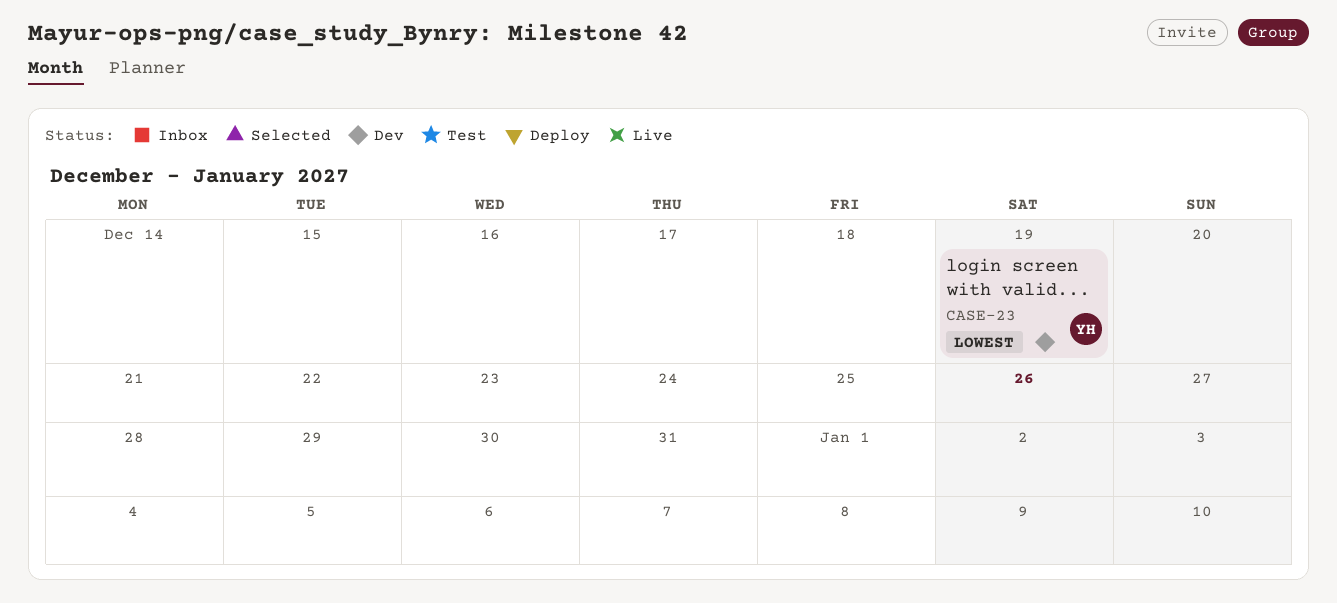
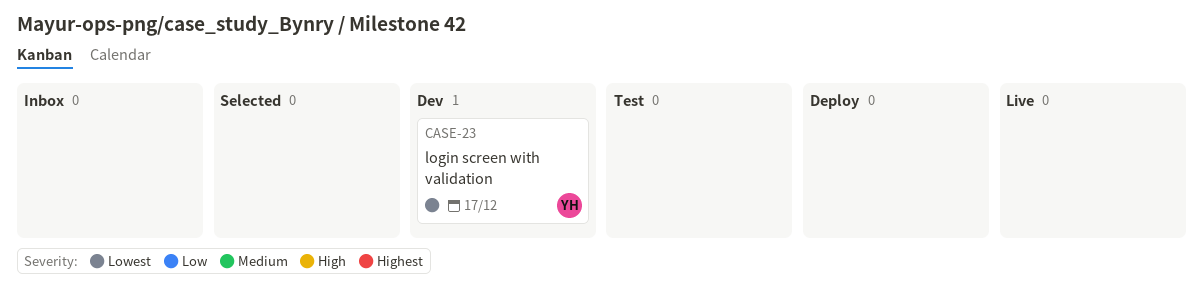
CASE-23, due: Dec 19 -> Dec 17

